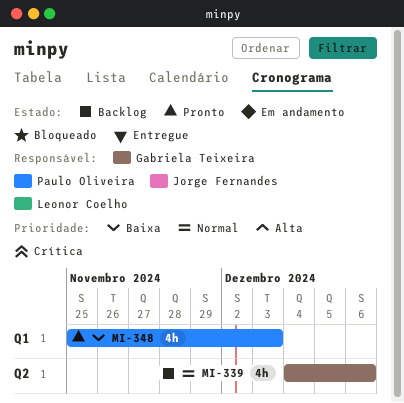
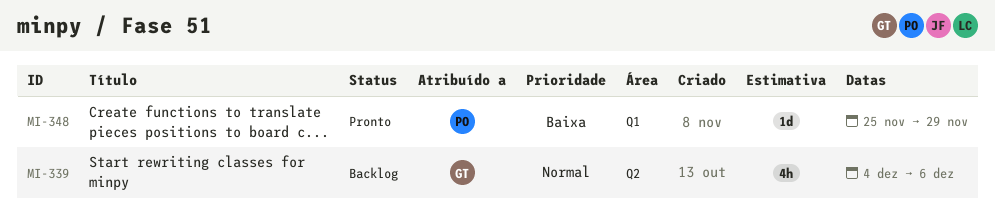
MI-348, estimate: 4h -> 1d
MI-348, due: Dec 3 -> Nov 29

